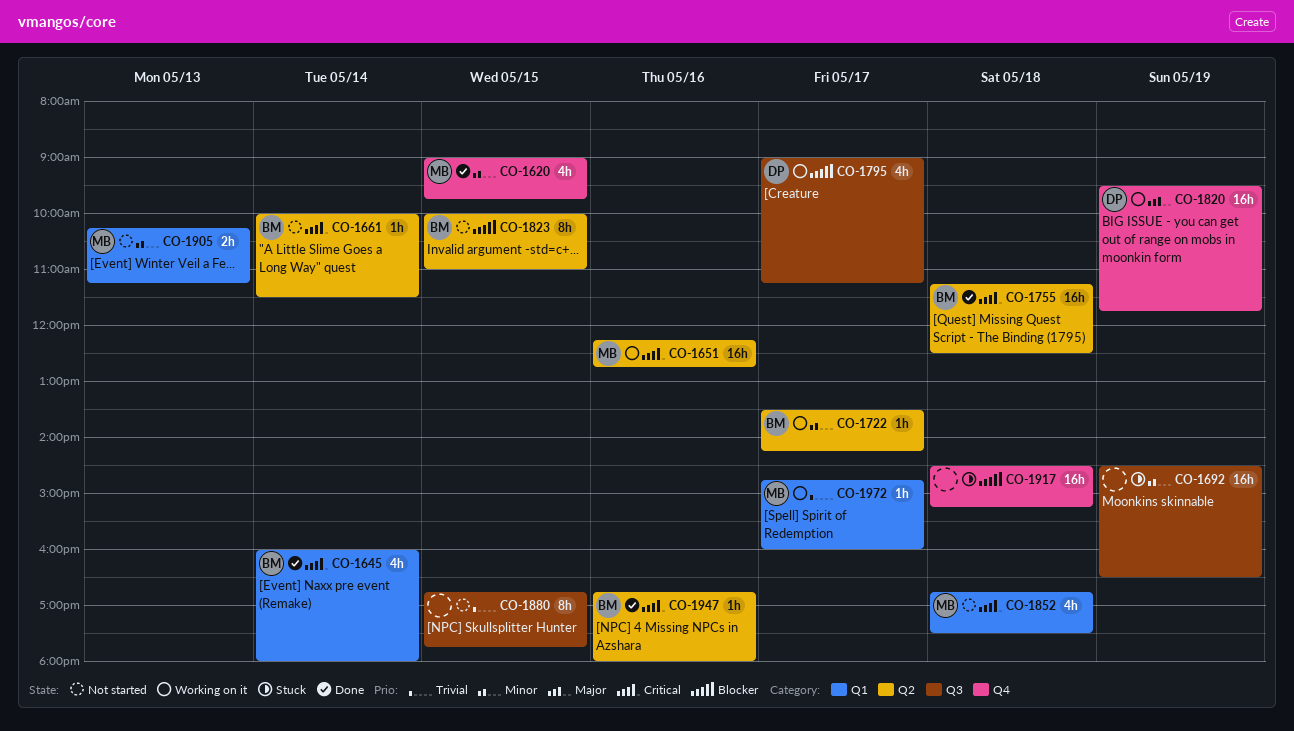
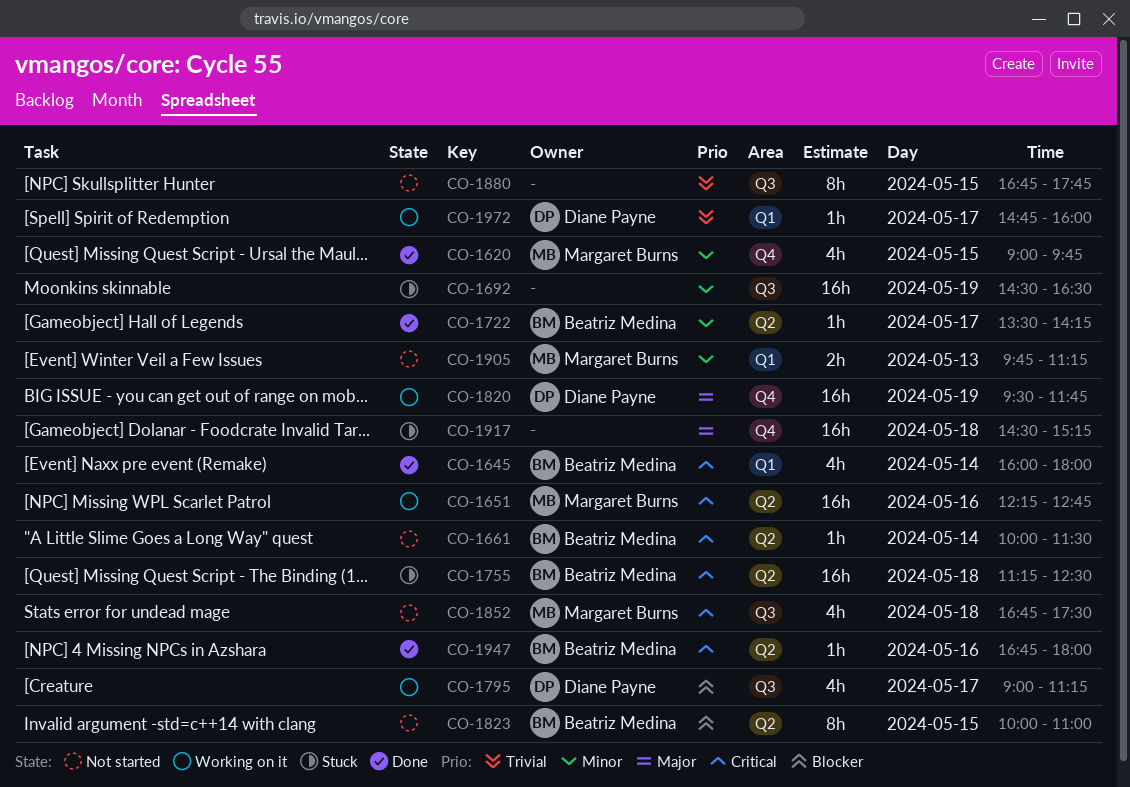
CO-1722, status: Working on it -> Done
CO-1755, status: Done -> Stuck
CO-1852, label: Q1 -> Q3
CO-1905, begins: 10:15 -> 09:45
CO-1917, priority: Blocker -> Major
CO-1972, owner: Margaret Burns -> Diane Payne

